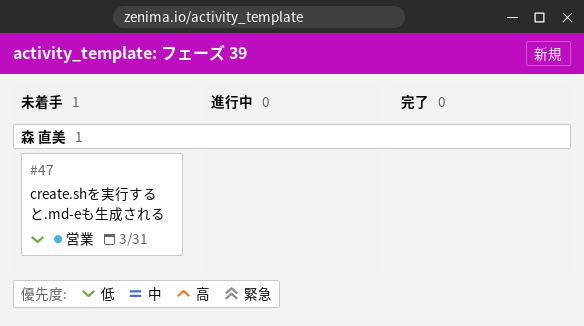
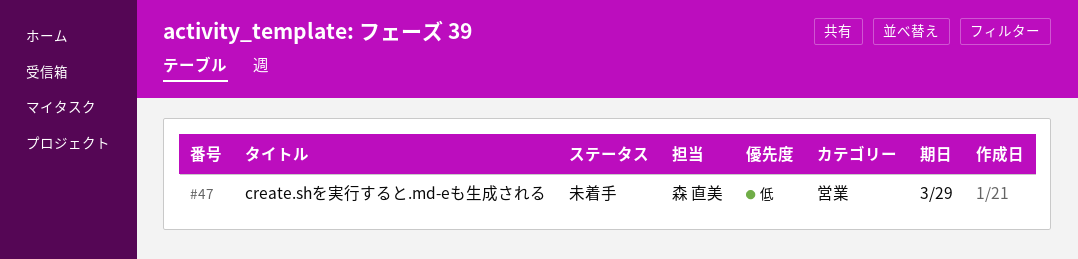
#47, due: Mar 31 -> Mar 29

